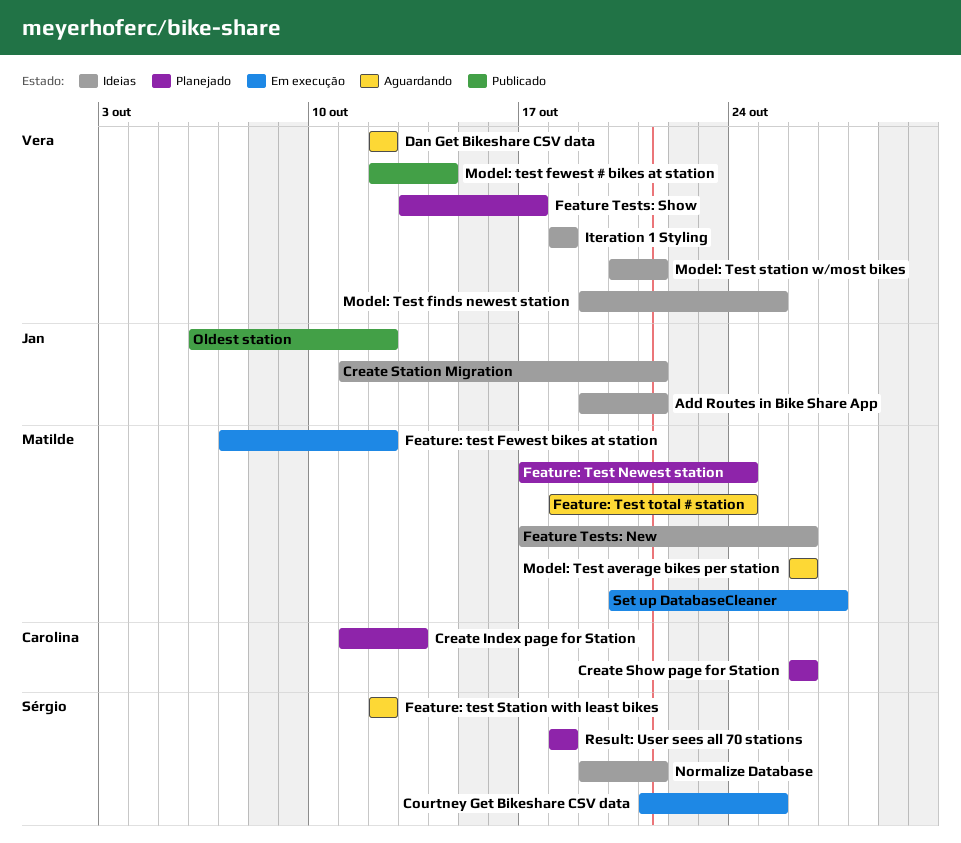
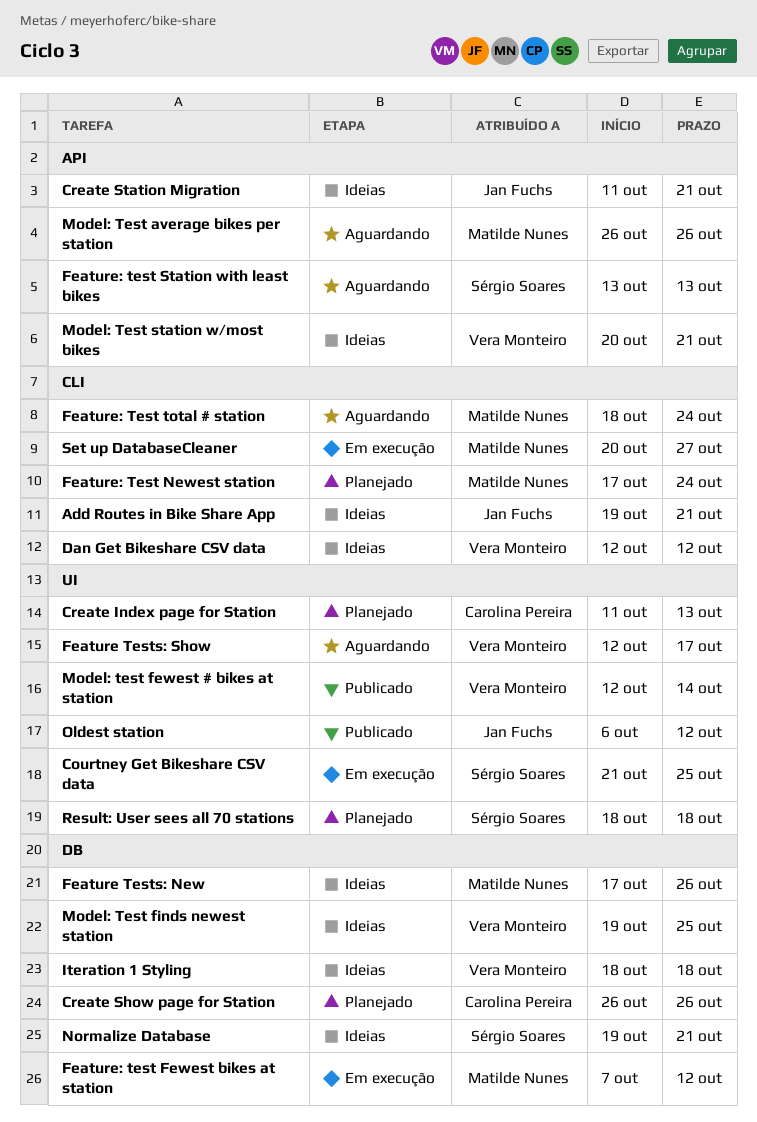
Dan Get Bikeshare CSV data, status: Aguardando -> Ideias
Feature Tests: Show, status: Planejado -> Aguardando
Feature Tests: Show, start: Oct 13 -> Oct 12
Feature: test Station with least bikes, start: Oct 12 -> Oct 13
Feature: test Station with least bikes, due: Oct 12 -> Oct 13

